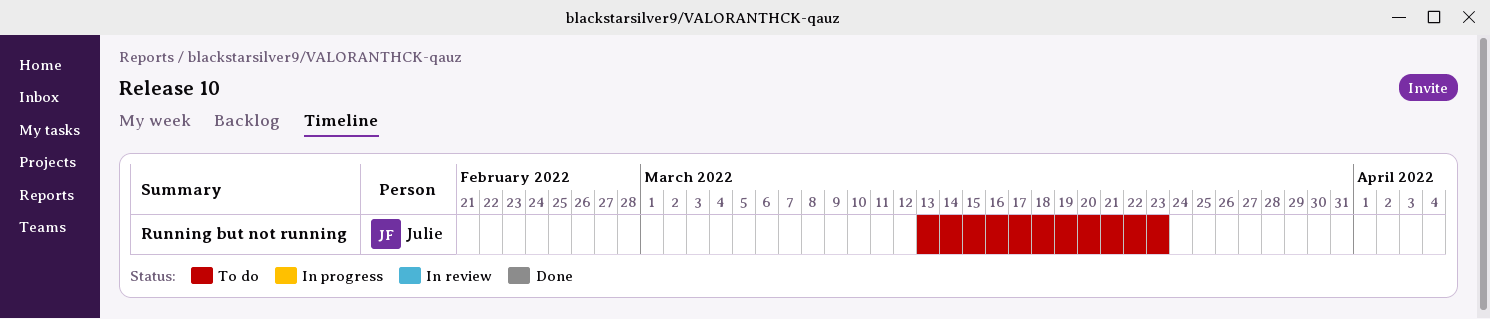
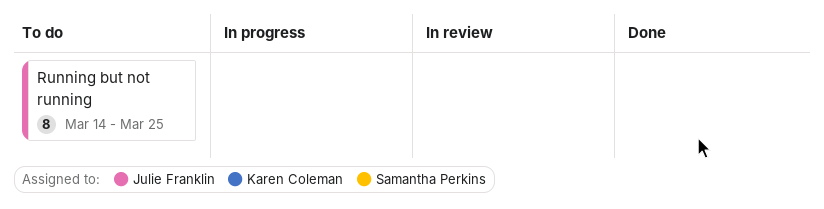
Running but not running, start: Mar 13 -> Mar 14
Running but not running, due: Mar 23 -> Mar 25

